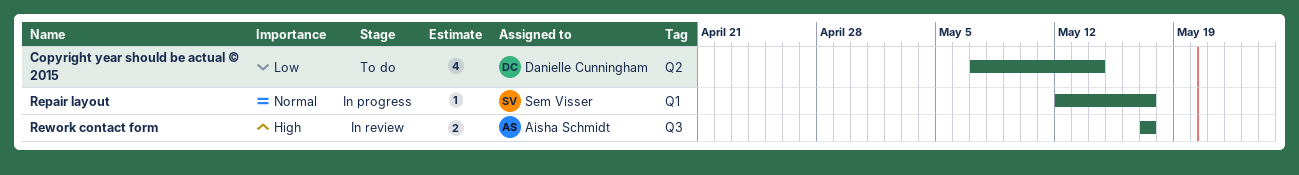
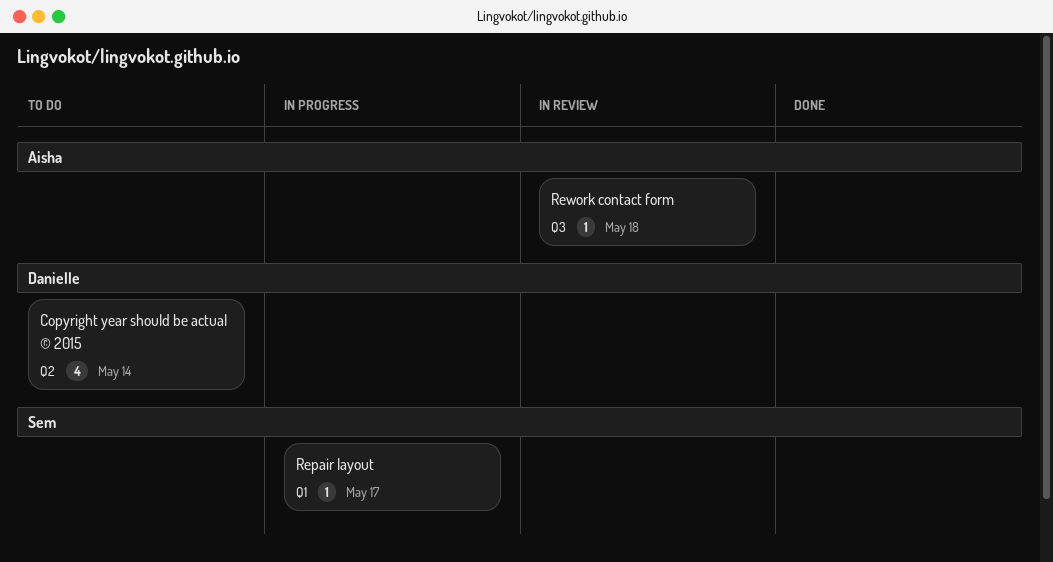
Rework contact form, estimate: 2 -> 1
Rework contact form, due: May 17 -> May 18

